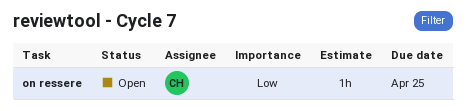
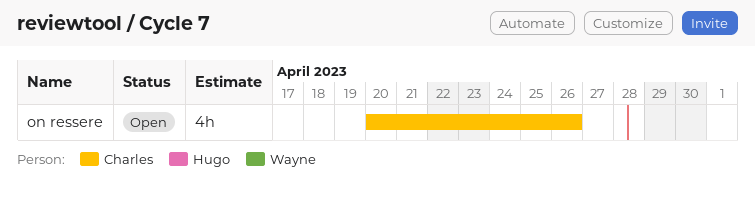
on ressere, estimate: 1h -> 4h
on ressere, due: Apr 25 -> Apr 26

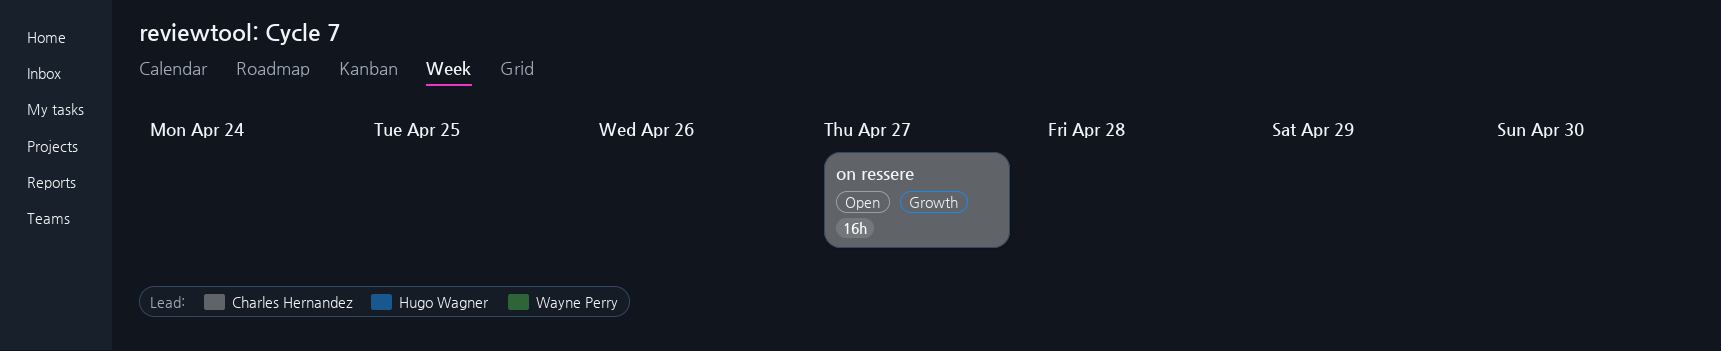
on ressere, estimate: 4h -> 16h
on ressere, due: Apr 26 -> Apr 27

